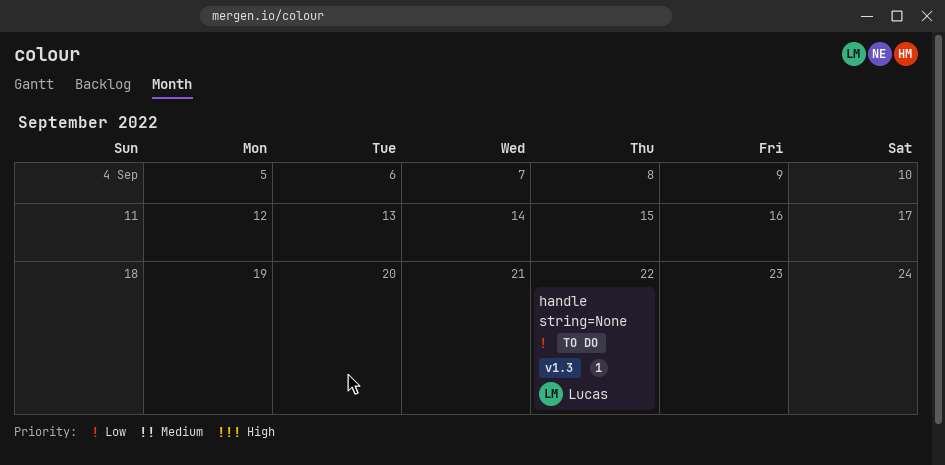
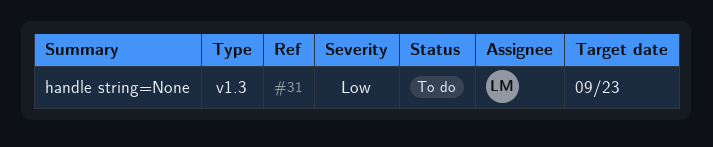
handle string=None, due: Sep 22 -> Sep 23

